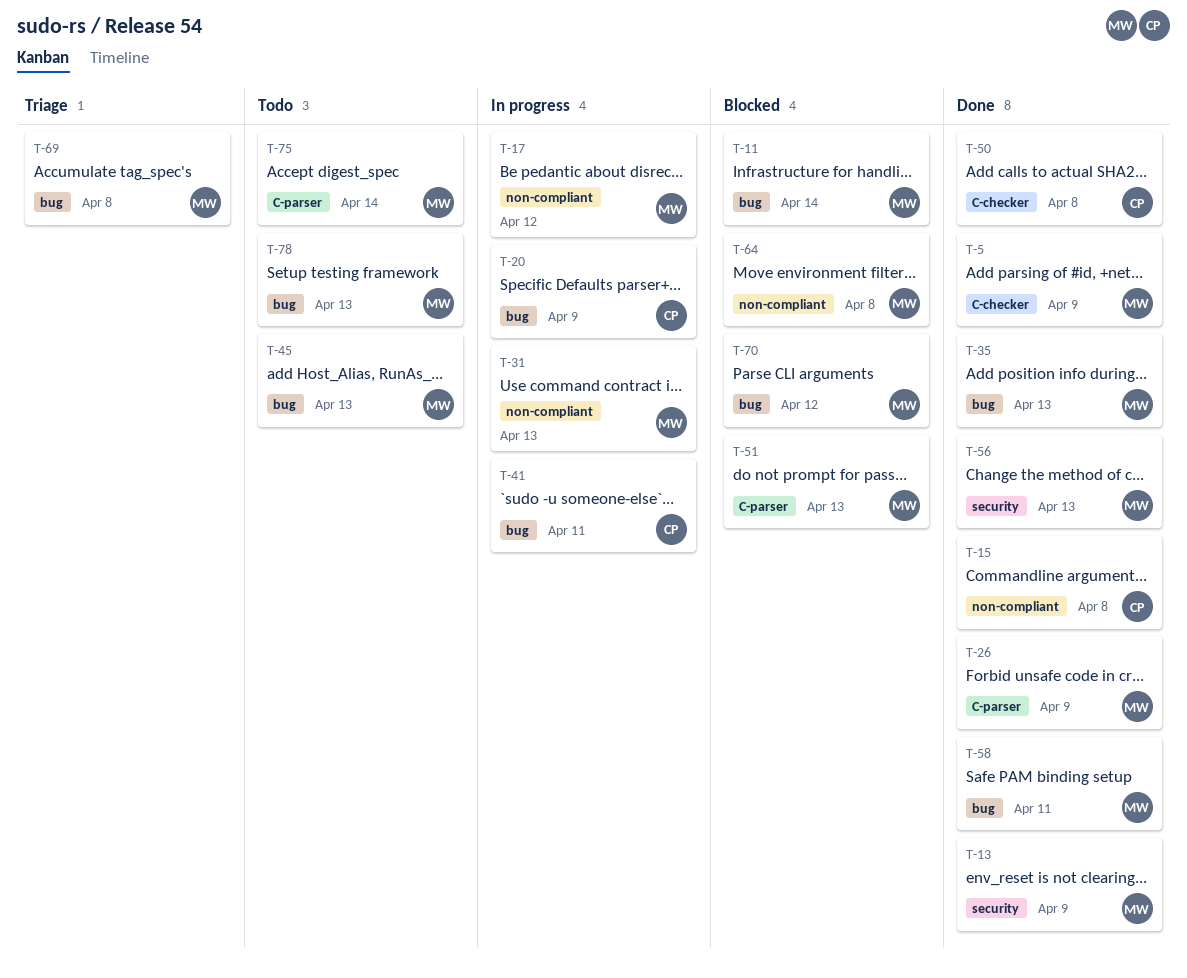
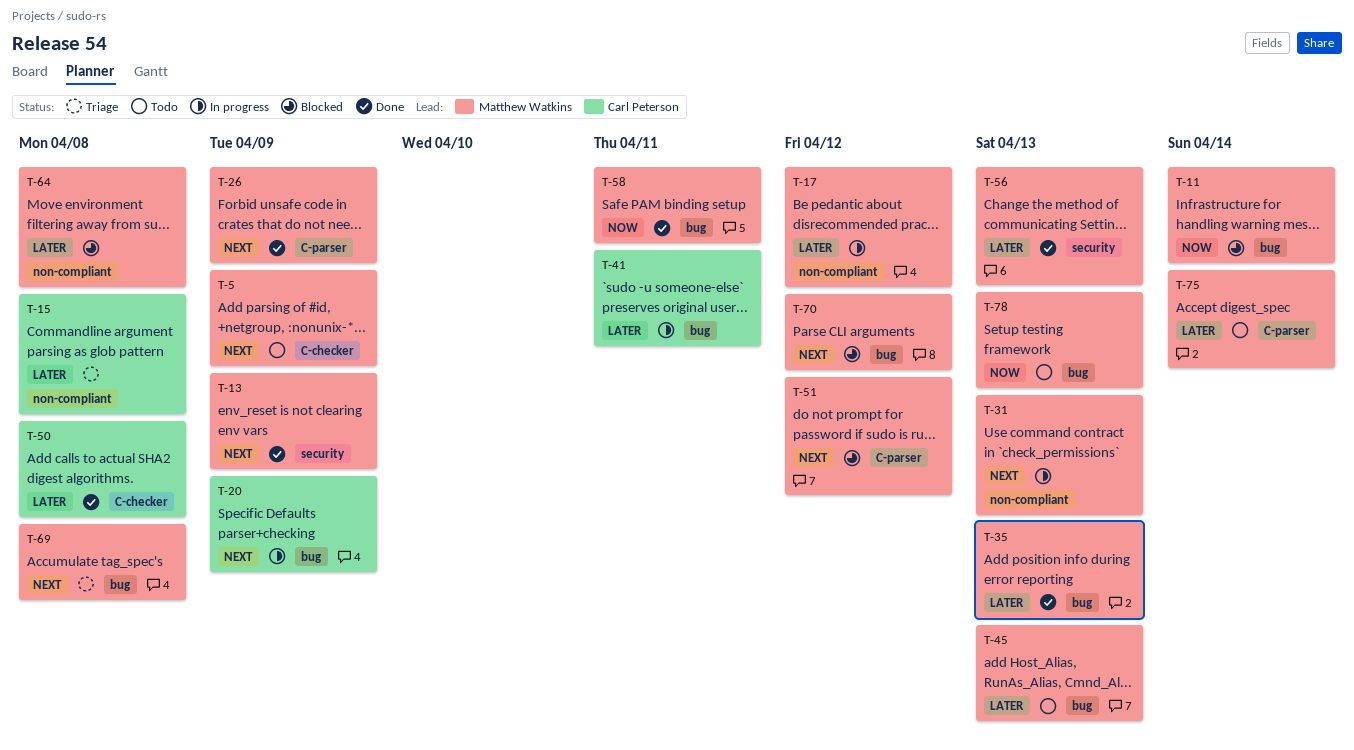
T-5, status: Done -> Todo
T-15, status: Done -> Triage
T-51, due: Apr 13 -> Apr 12

